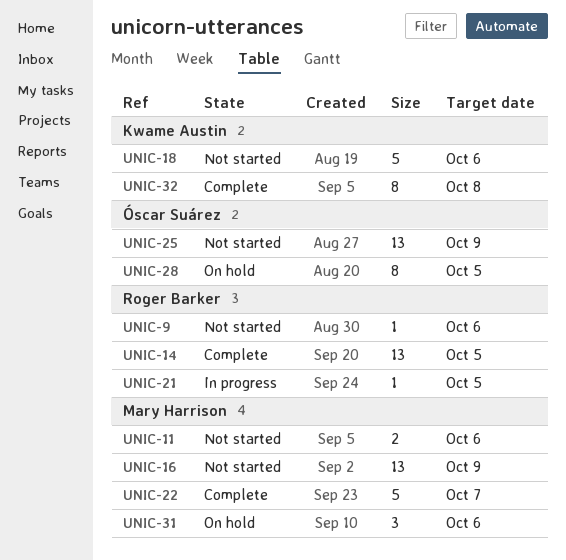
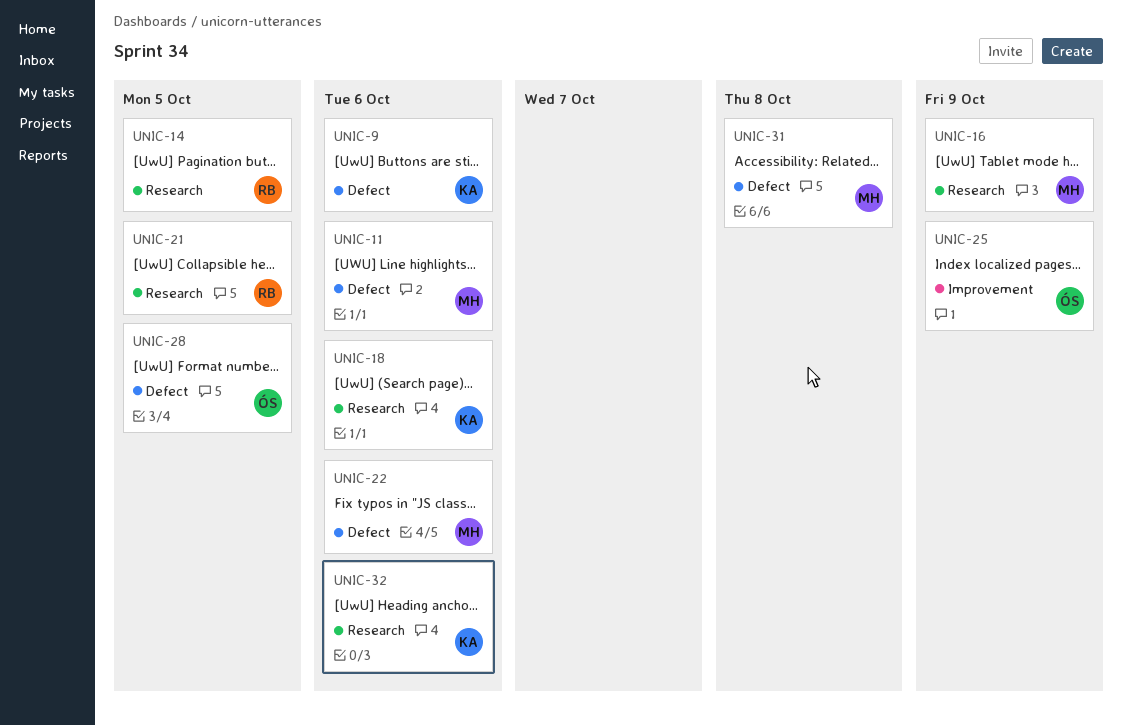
UNIC-9, owner: Roger Barker -> Kwame Austin
UNIC-22, due: Oct 7 -> Oct 6
UNIC-31, due: Oct 6 -> Oct 8
UNIC-32, due: Oct 8 -> Oct 6

